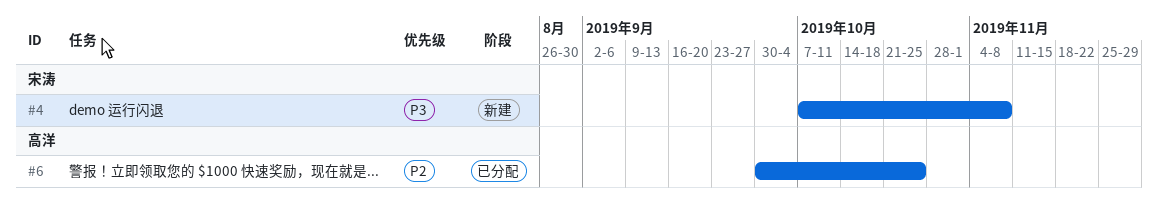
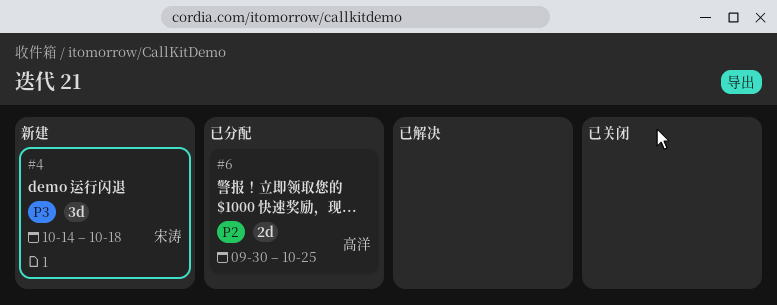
#4, start: Oct 7 -> Oct 14
#4, due: Nov 8 -> Oct 18

